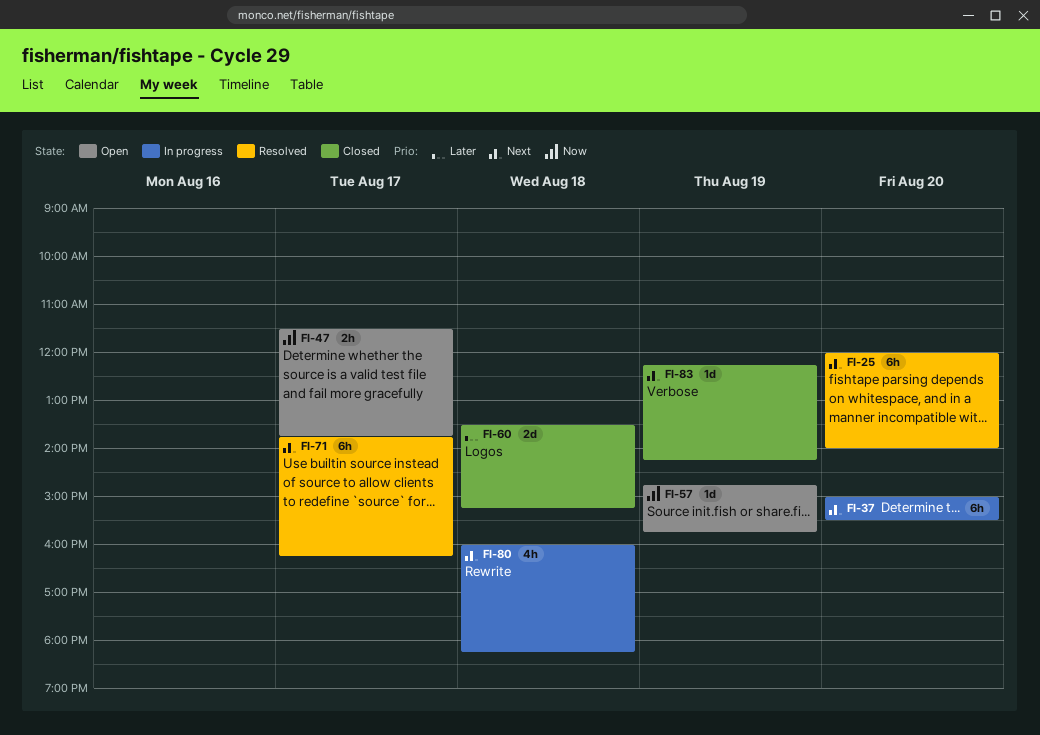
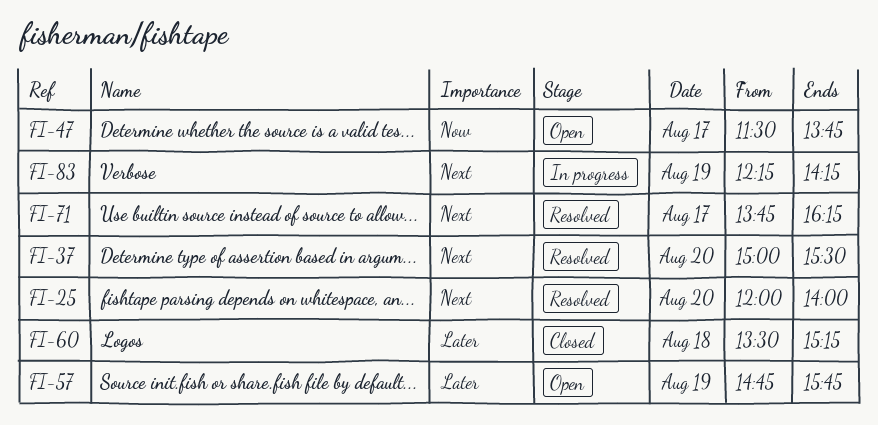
FI-37, status: In progress -> Resolved
FI-57, priority: Now -> Later
FI-80: present -> none
FI-83, status: Closed -> In progress

